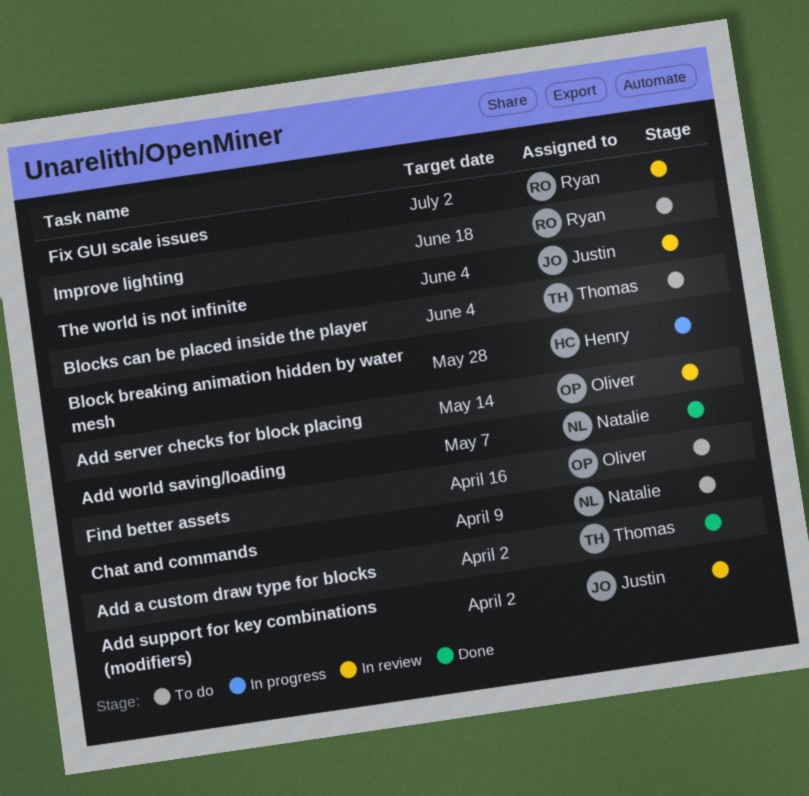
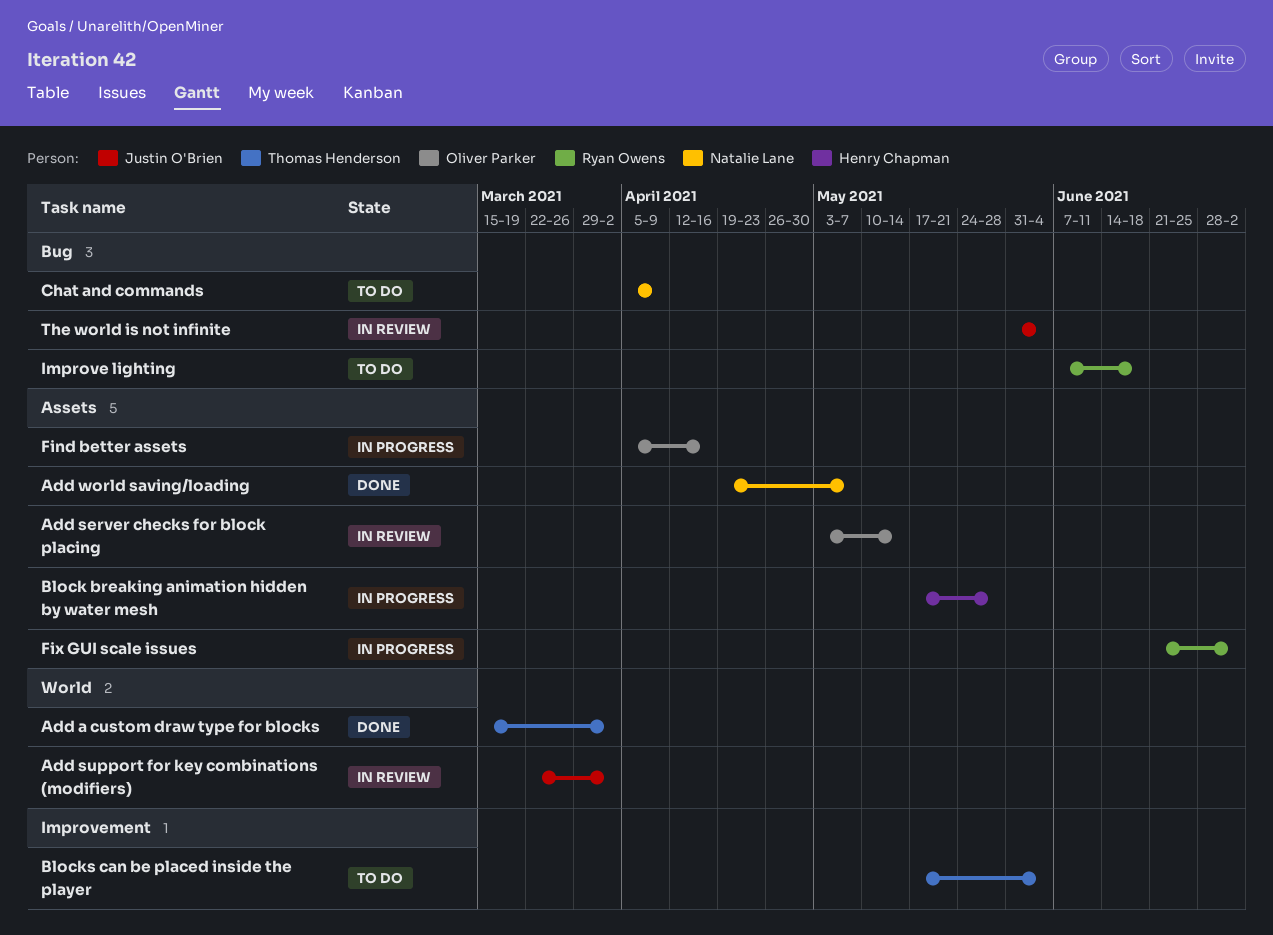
Find better assets, status: To do -> In progress
Fix GUI scale issues, status: In review -> In progress

